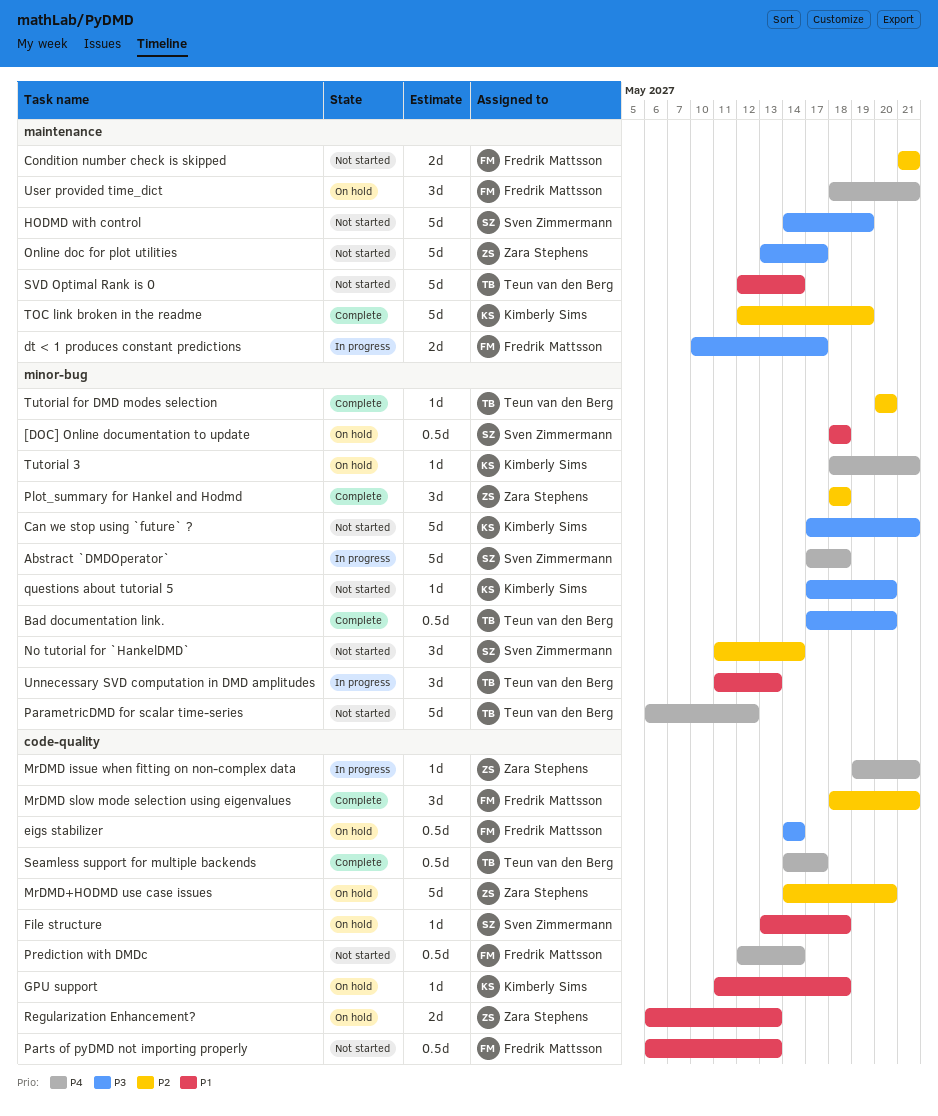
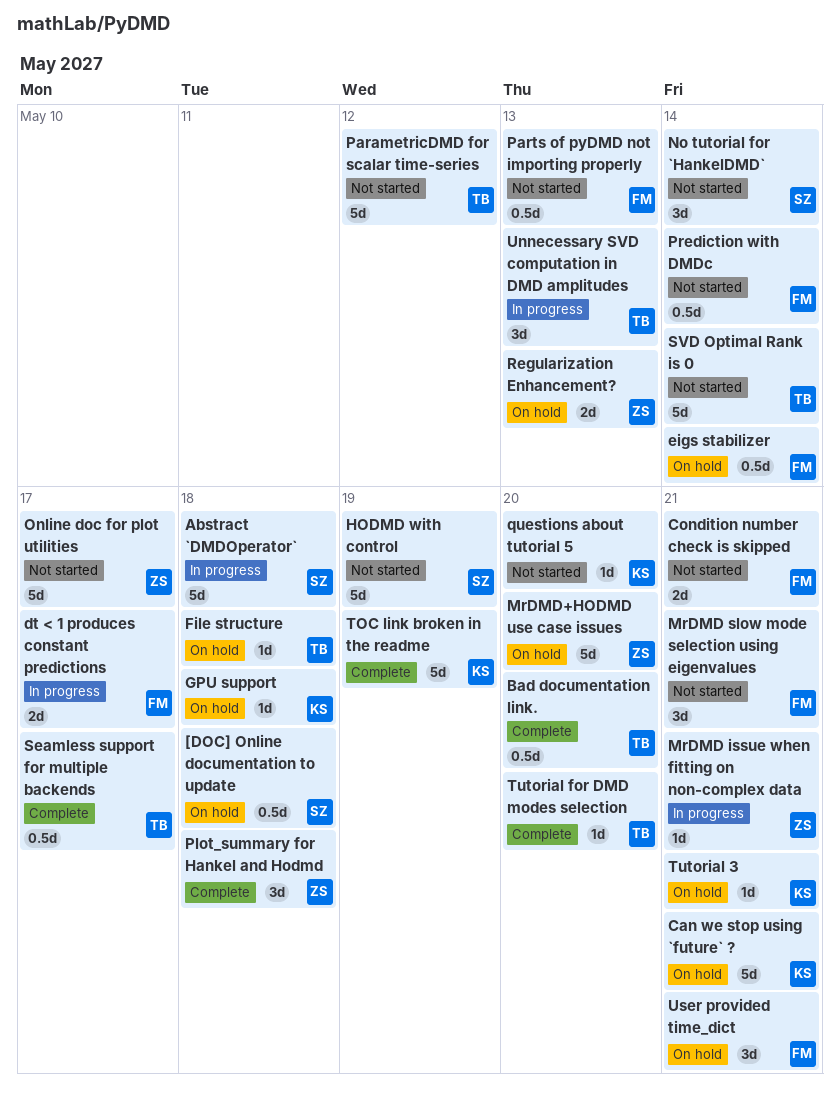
Can we stop using `future` ?, status: Not started -> On hold
File structure, owner: Sven Zimmermann -> Teun van den Berg
MrDMD slow mode selection using eigenvalues, status: Complete -> Not started

